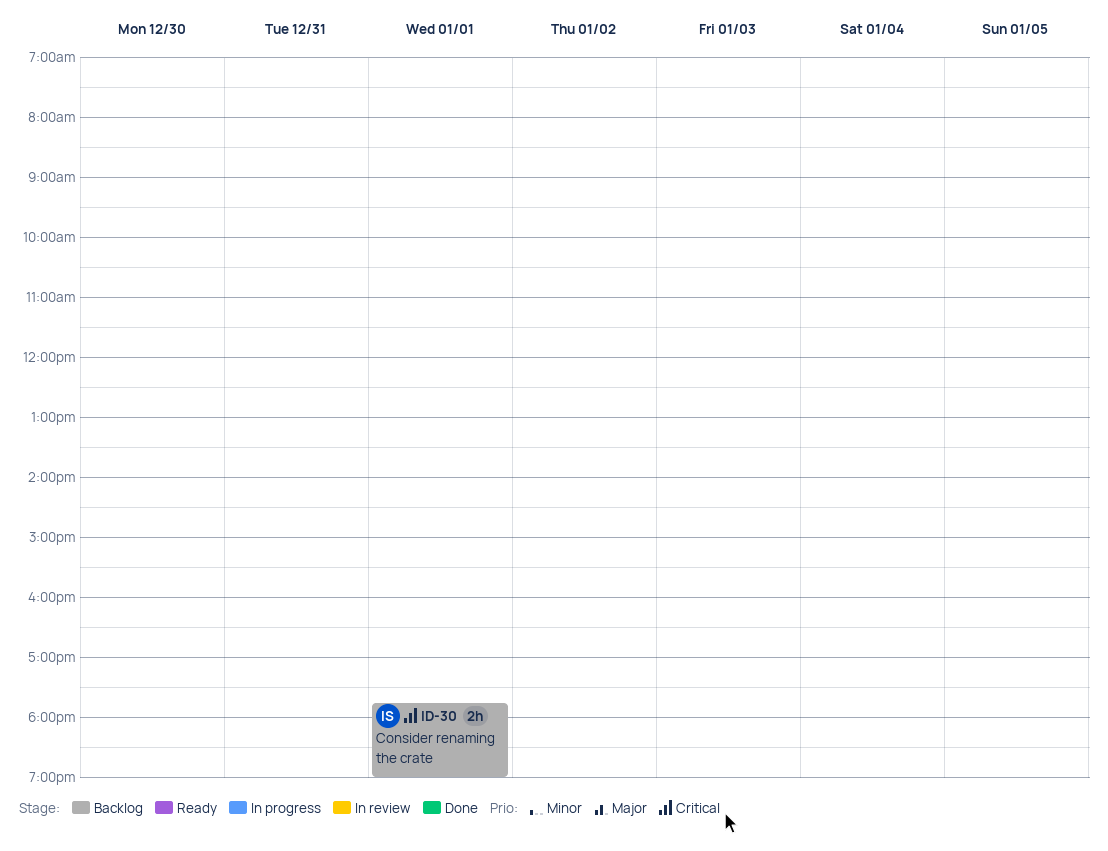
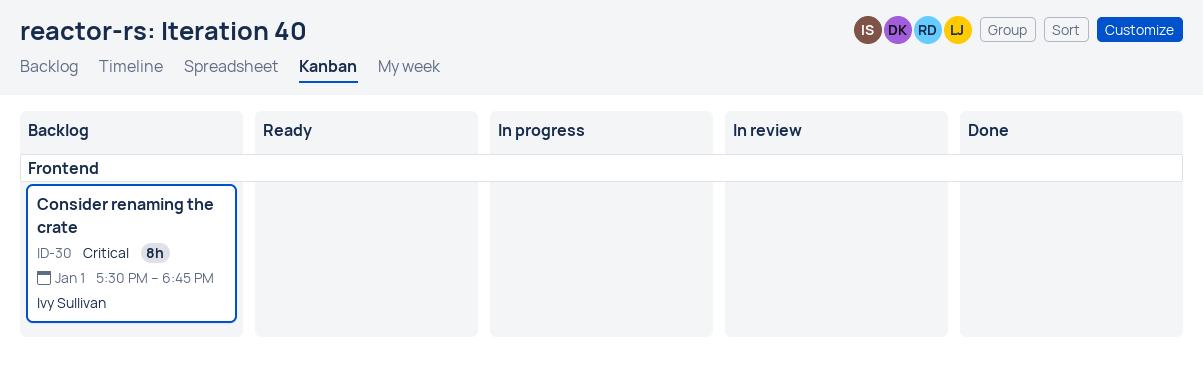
ID-30, estimate: 2h -> 8h
ID-30, begins: 17:45 -> 17:30
ID-30, ends: 19:00 -> 18:45

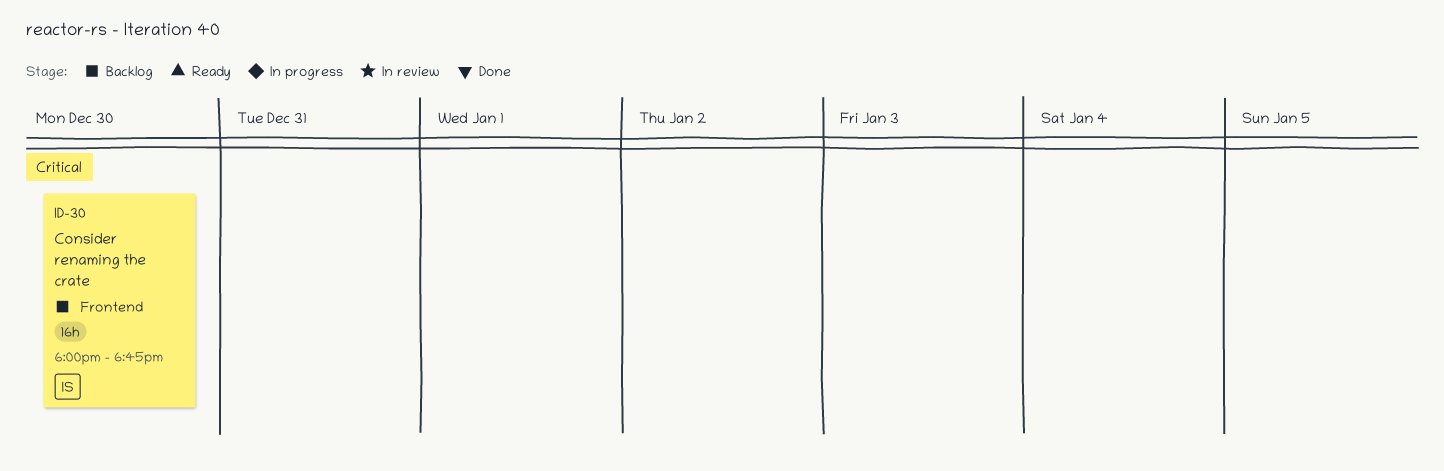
ID-30, estimate: 8h -> 16h
ID-30, day: Jan 1 -> Dec 30
ID-30, begins: 17:30 -> 18:00

